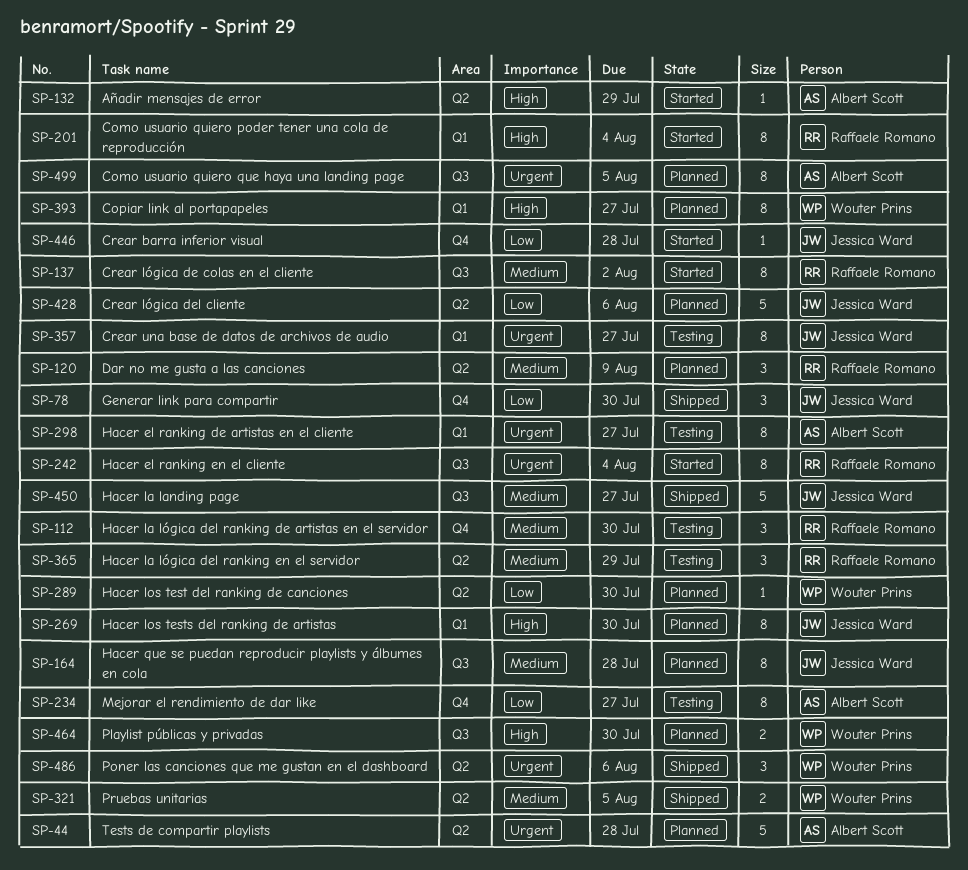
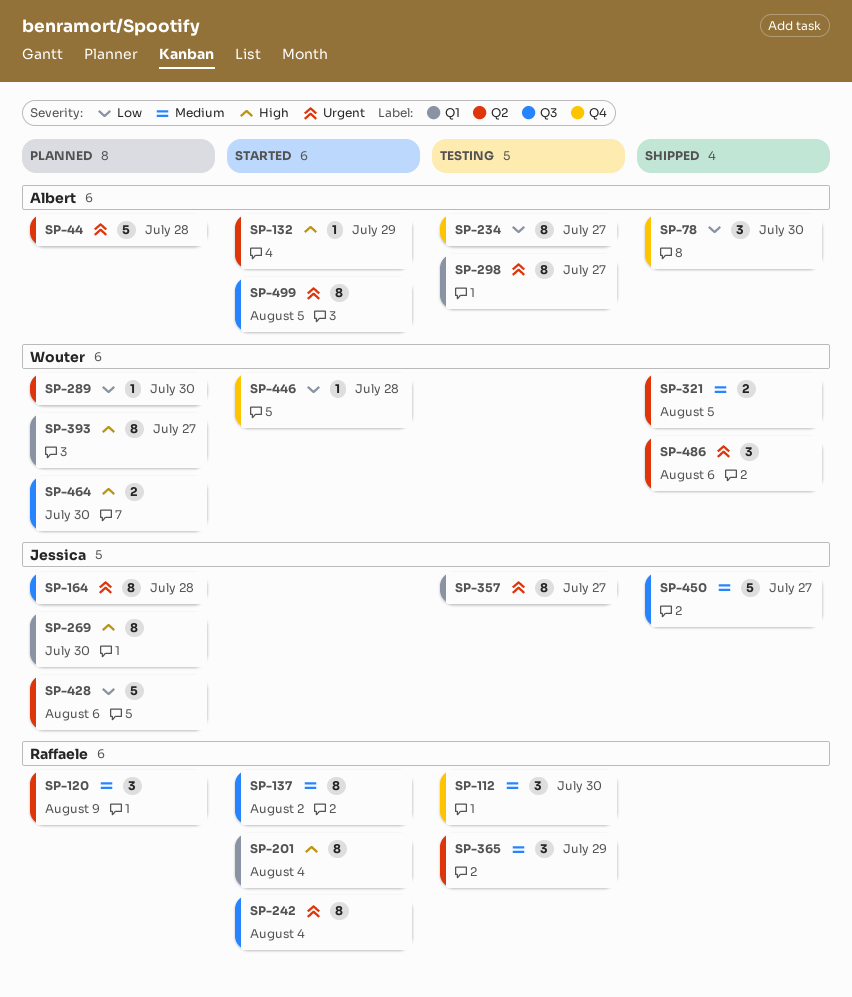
SP-78, owner: Jessica Ward -> Albert Scott
SP-164, priority: Medium -> Urgent
SP-446, owner: Jessica Ward -> Wouter Prins
SP-499, status: Planned -> Started

